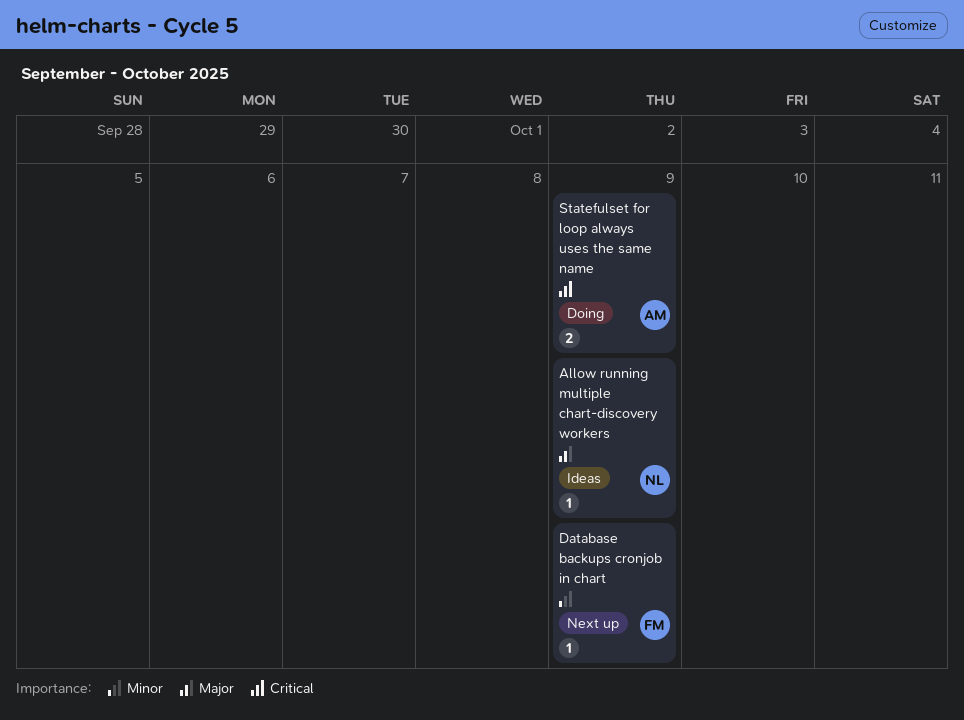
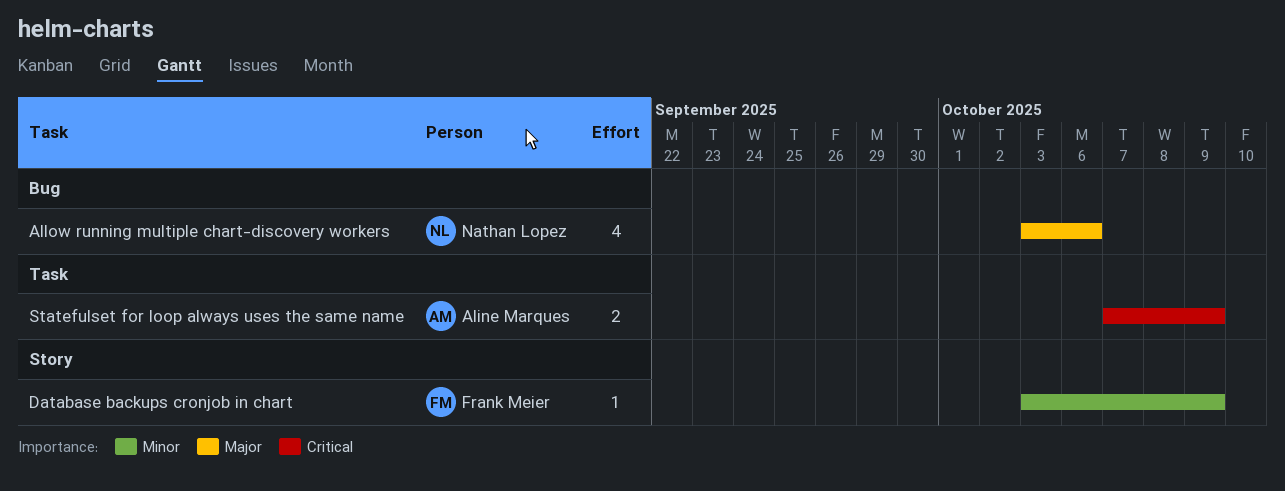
Allow running multiple chart-discovery workers, estimate: 1 -> 4
Allow running multiple chart-discovery workers, due: Oct 9 -> Oct 6

